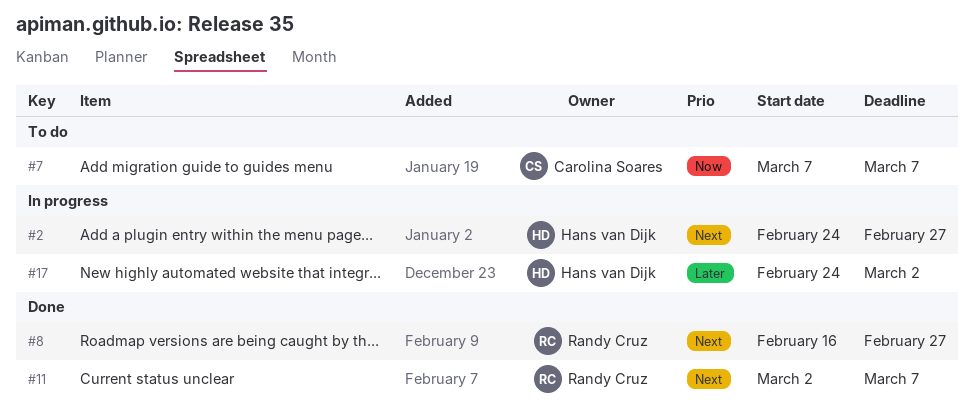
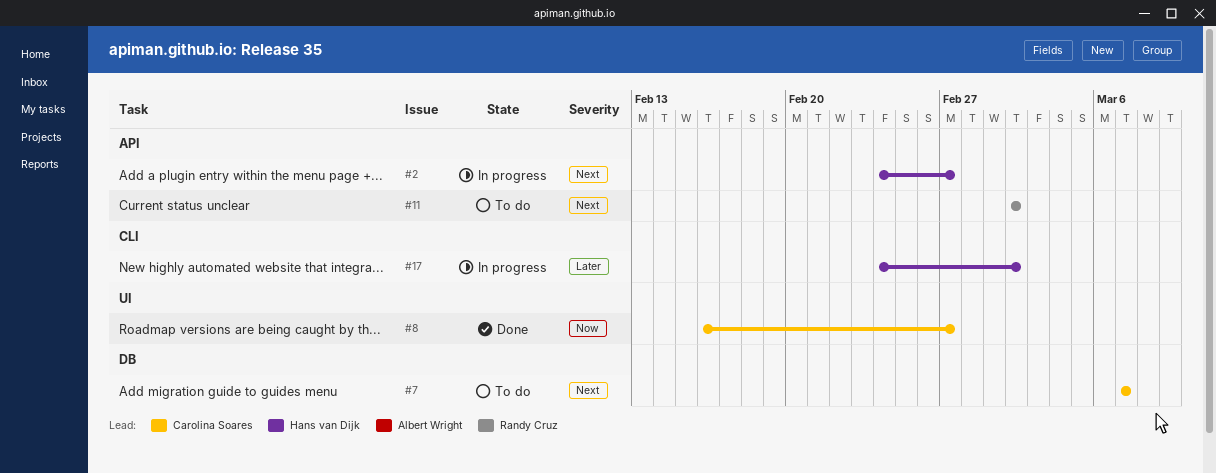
#7, priority: Now -> Next
#8, owner: Randy Cruz -> Carolina Soares
#8, priority: Next -> Now
#11, status: Done -> To do
#11, due: Mar 7 -> Mar 2

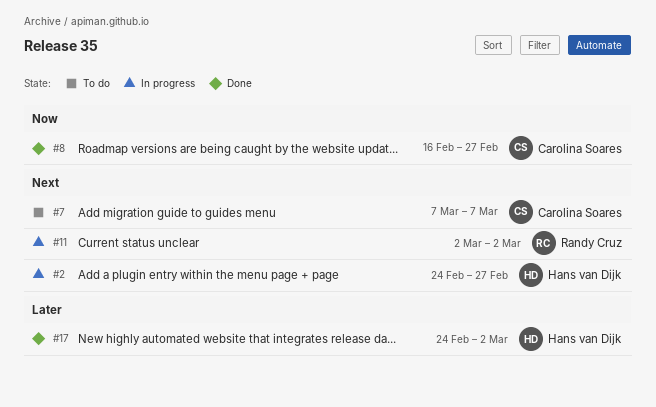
#11, status: To do -> In progress
#17, status: In progress -> Done

